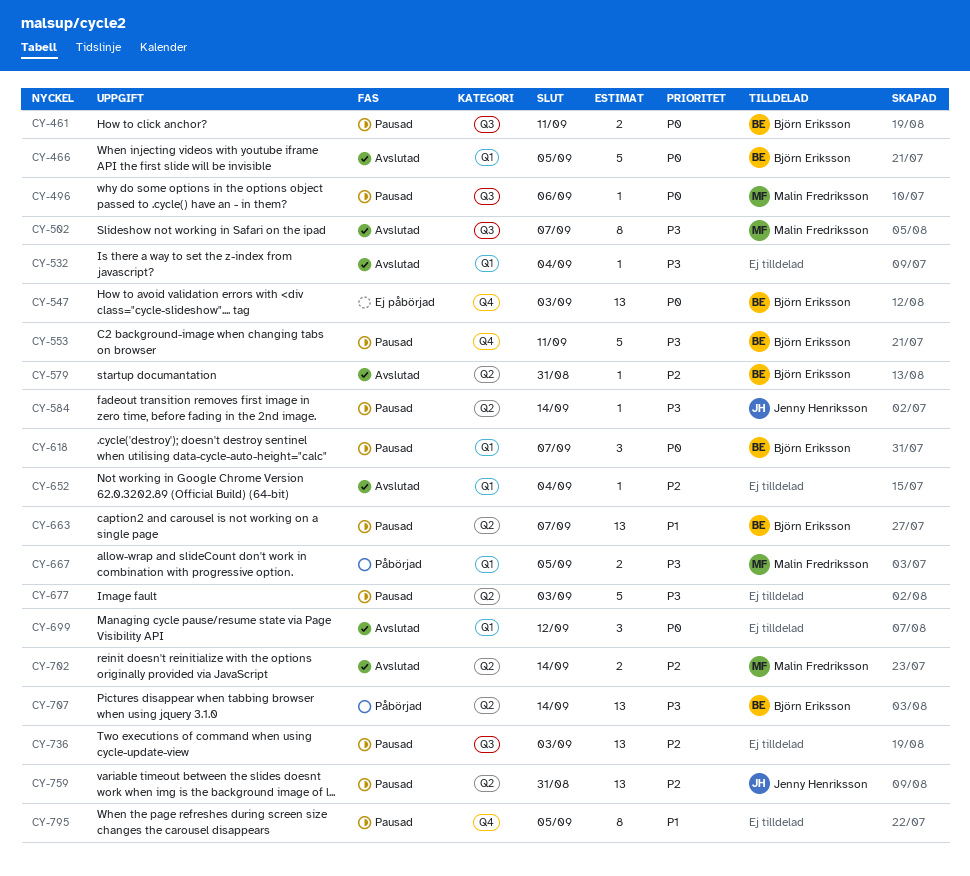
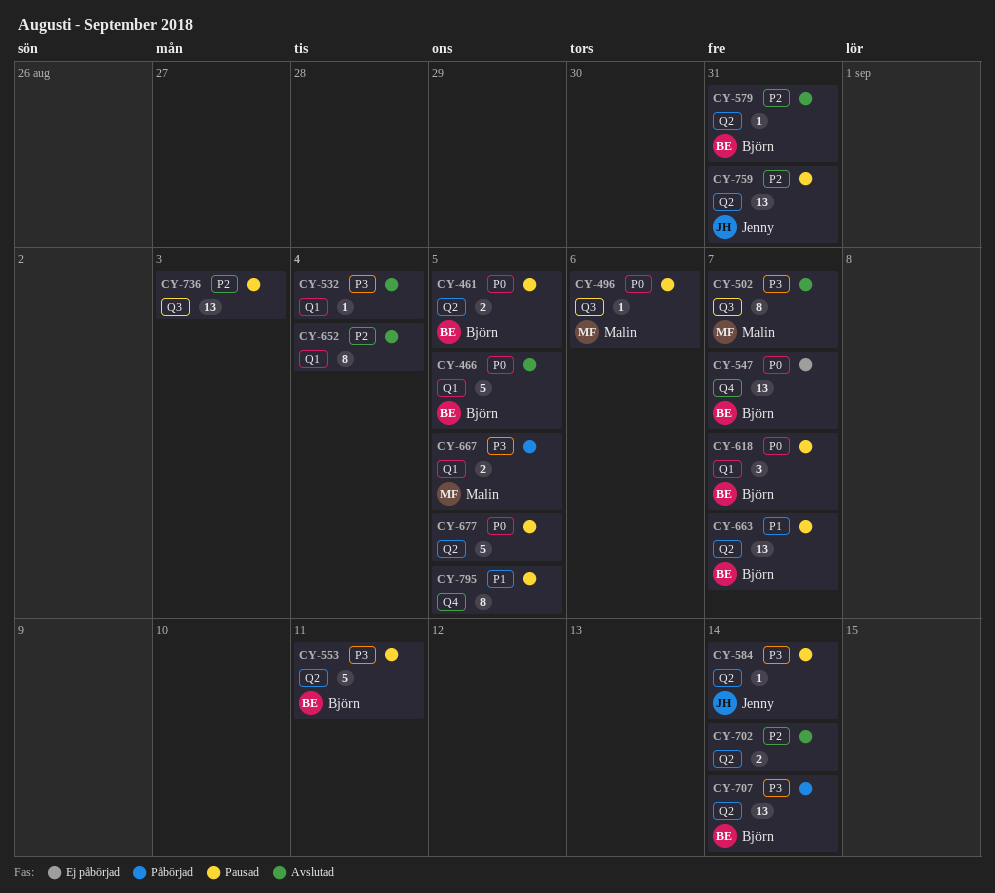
CY-461, label: Q3 -> Q2
CY-461, due: Sep 11 -> Sep 5
CY-547, due: Sep 3 -> Sep 7
CY-553, label: Q4 -> Q2
CY-652, estimate: 1 -> 8
CY-677, priority: P3 -> P0
CY-677, due: Sep 3 -> Sep 5
CY-699: present -> none
CY-702, owner: Malin Fredriksson -> none

